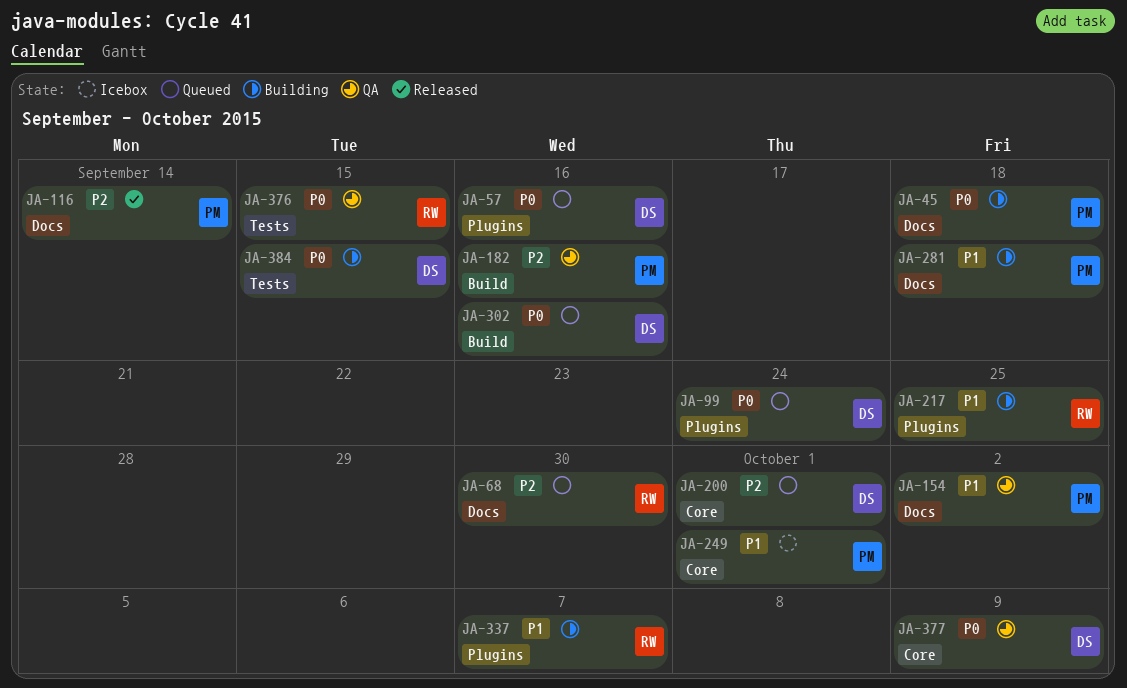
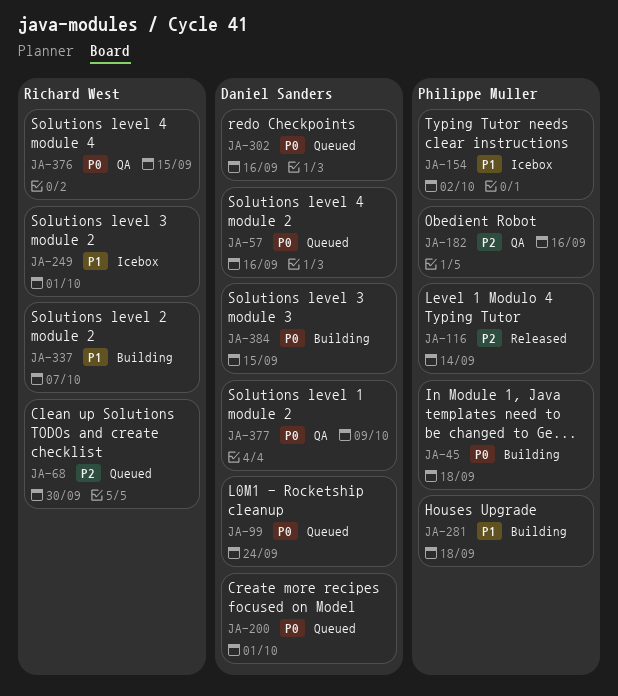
JA-154, status: QA -> Icebox
JA-200, priority: P2 -> P0
JA-217: present -> none
JA-249, owner: Philippe Muller -> Richard West

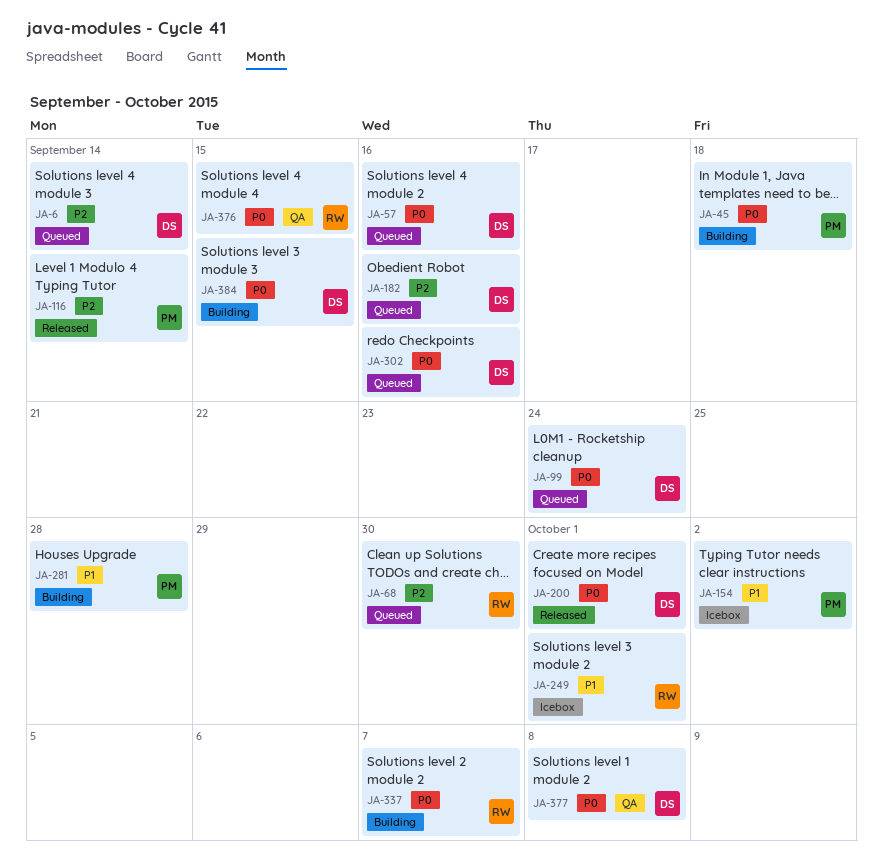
JA-6: none -> present
JA-182, status: QA -> Queued
JA-182, owner: Philippe Muller -> Daniel Sanders
JA-200, status: Queued -> Released
JA-281, due: Sep 18 -> Sep 28
JA-337, priority: P1 -> P0
JA-377, due: Oct 9 -> Oct 8

